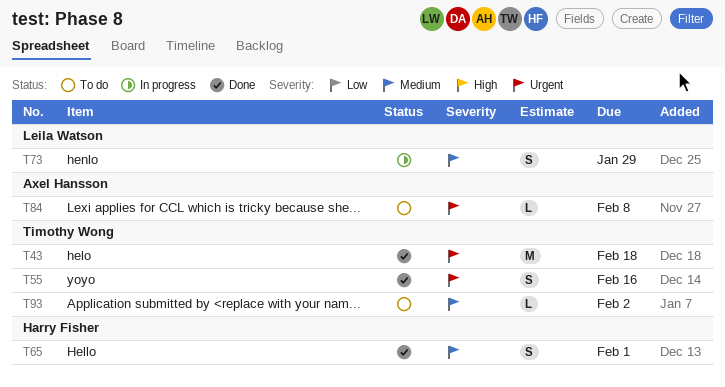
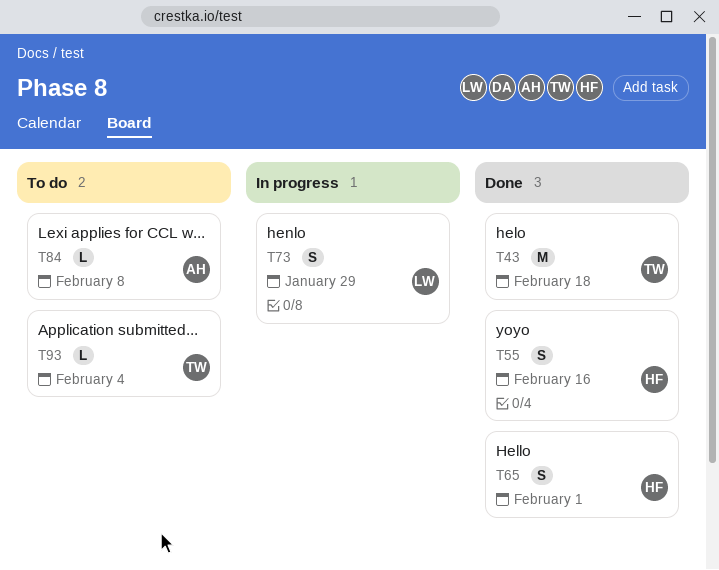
T55, owner: Timothy Wong -> Harry Fisher
T93, due: Feb 2 -> Feb 4

